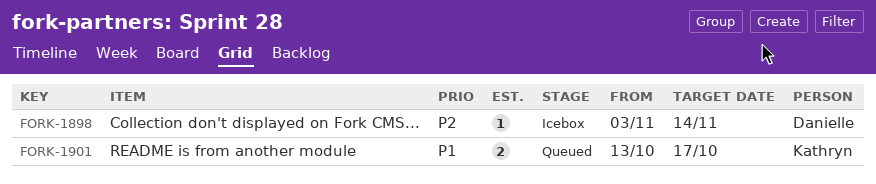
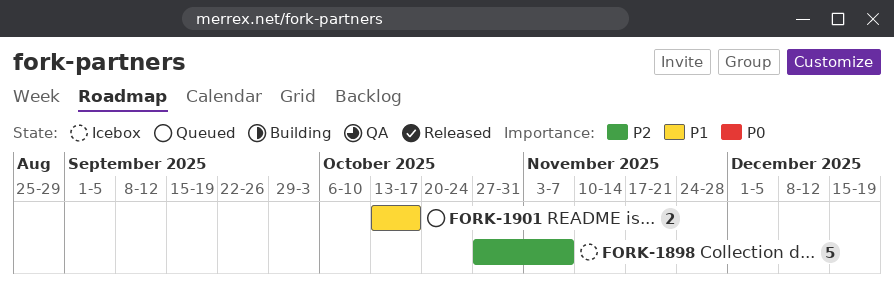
FORK-1898, estimate: 1 -> 5
FORK-1898, start: Nov 3 -> Oct 27
FORK-1898, due: Nov 14 -> Nov 7

